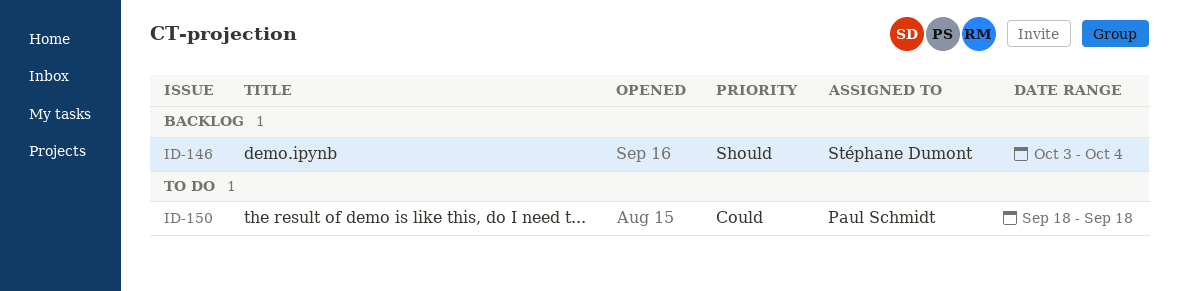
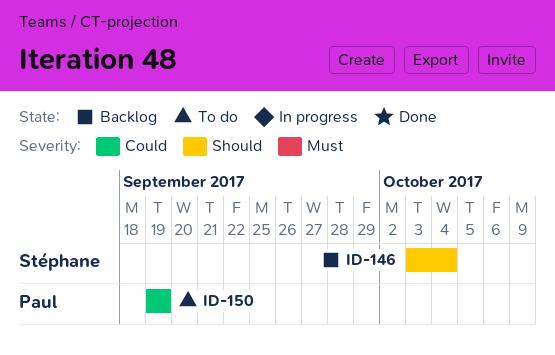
ID-150, start: Sep 18 -> Sep 19
ID-150, due: Sep 18 -> Sep 19

